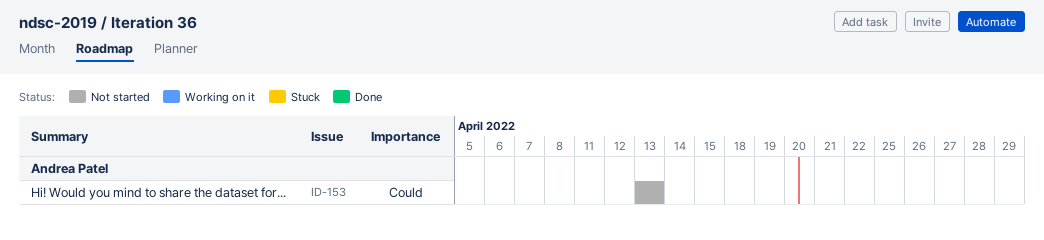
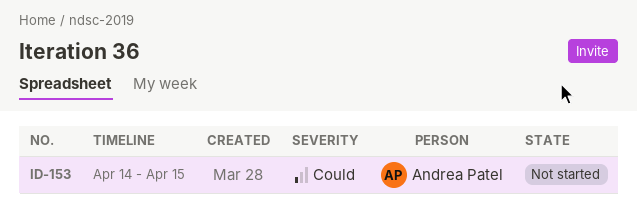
ID-153, start: Apr 13 -> Apr 14
ID-153, due: Apr 13 -> Apr 15

